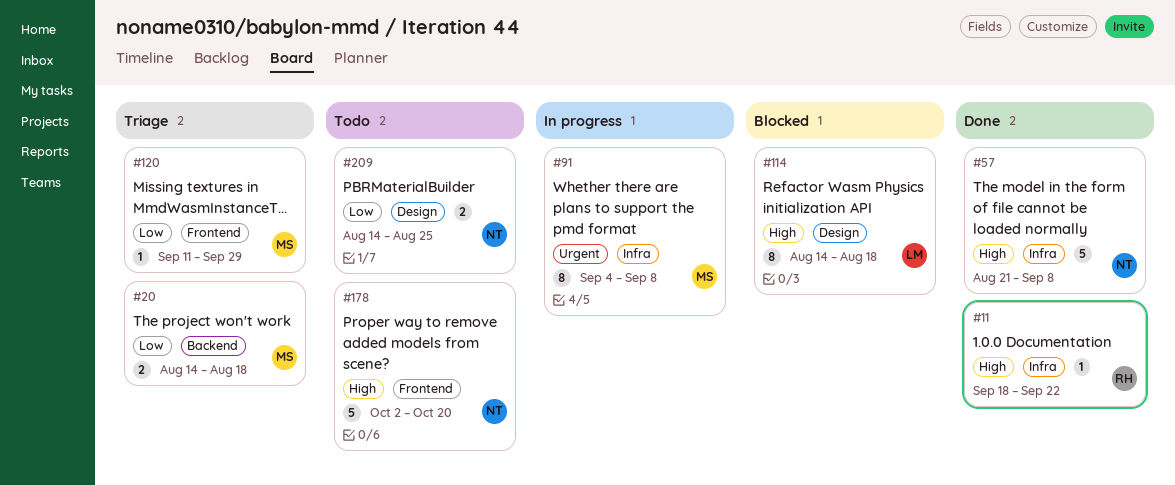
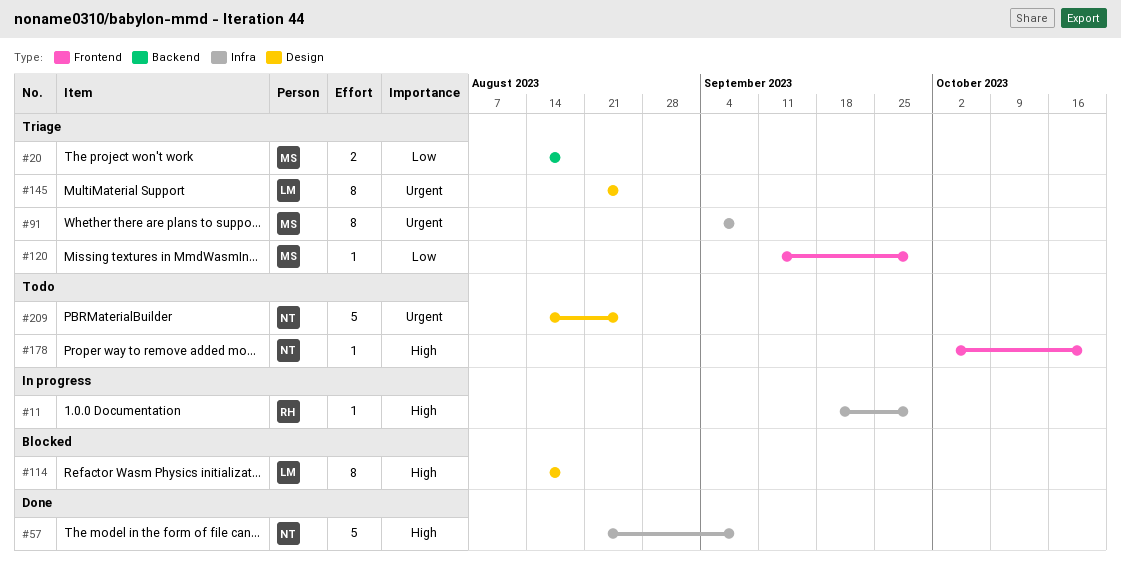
#11, status: Done -> In progress
#11, due: Sep 22 -> Sep 29
#91, status: In progress -> Triage
#145: none -> present
#178, estimate: 5 -> 1
#209, priority: Low -> Urgent
#209, estimate: 2 -> 5

